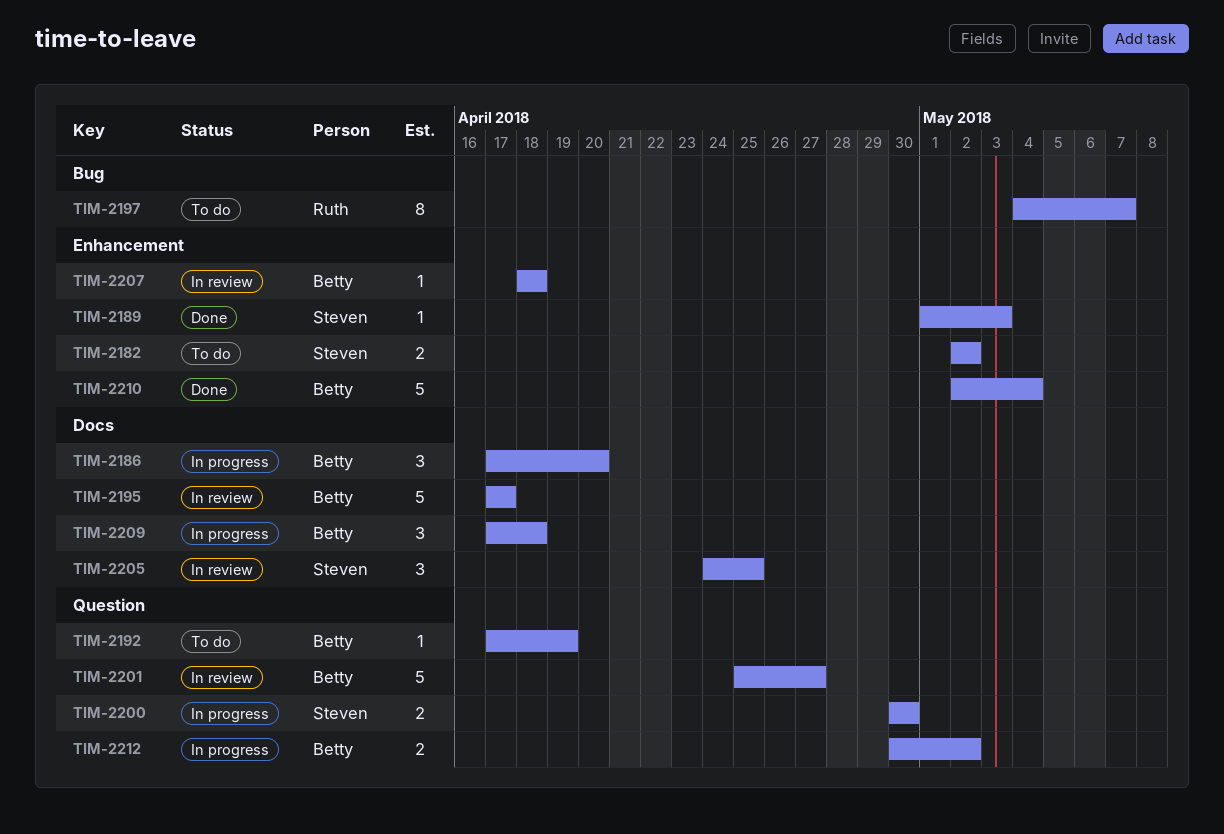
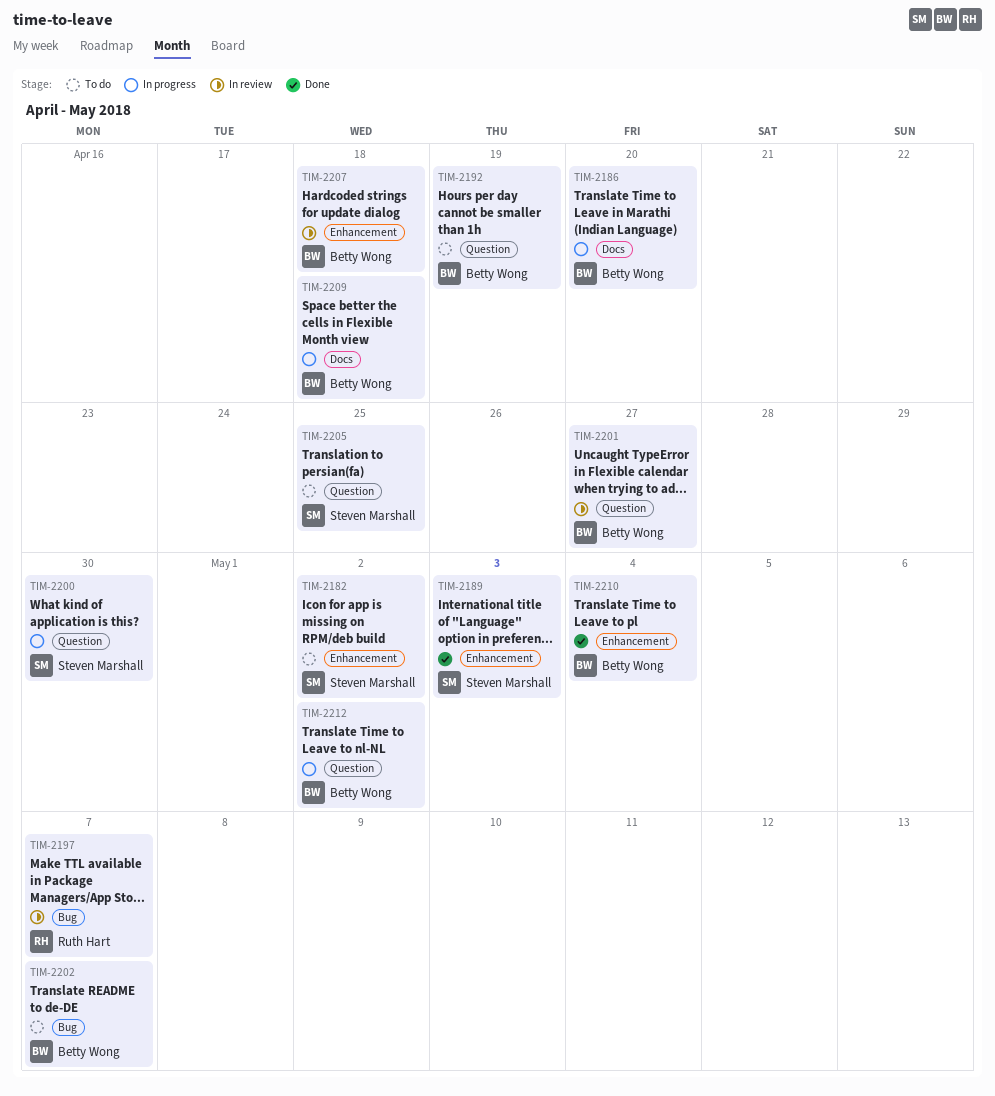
TIM-2195: present -> none
TIM-2197, status: To do -> In review
TIM-2202: none -> present
TIM-2205, status: In review -> To do
TIM-2205, label: Docs -> Question

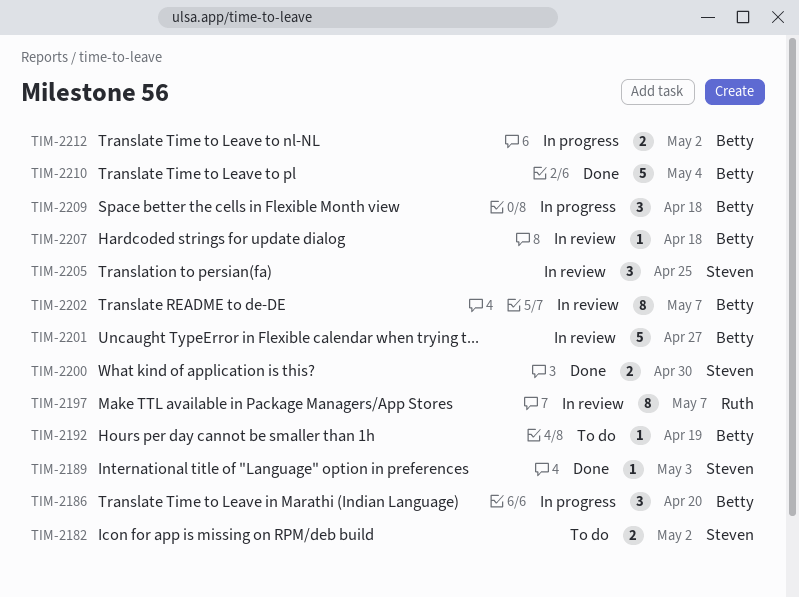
TIM-2200, status: In progress -> Done
TIM-2202, status: To do -> In review
TIM-2205, status: To do -> In review

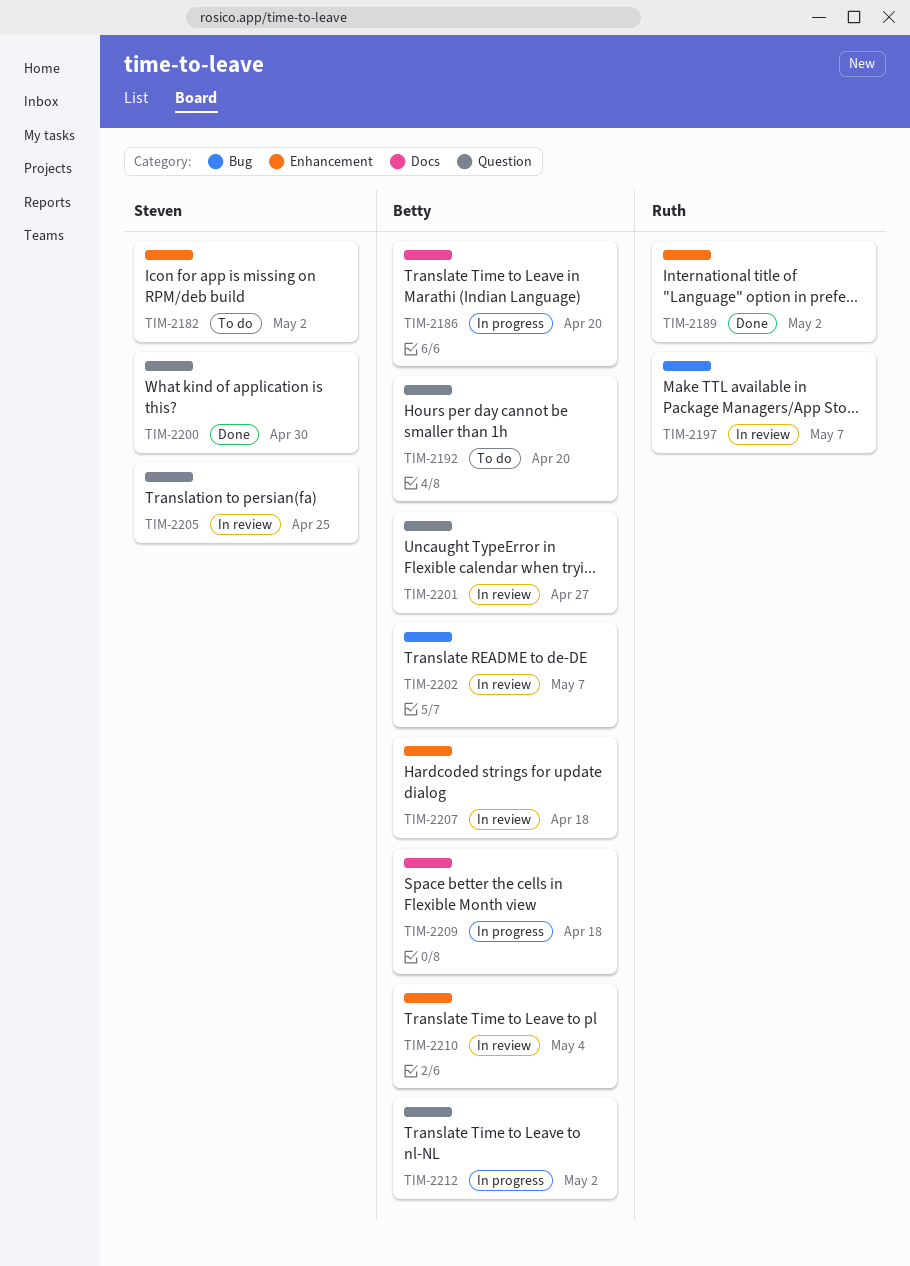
TIM-2189, owner: Steven -> Ruth
TIM-2189, due: May 3 -> May 2
TIM-2192, due: Apr 19 -> Apr 20
TIM-2210, status: Done -> In review

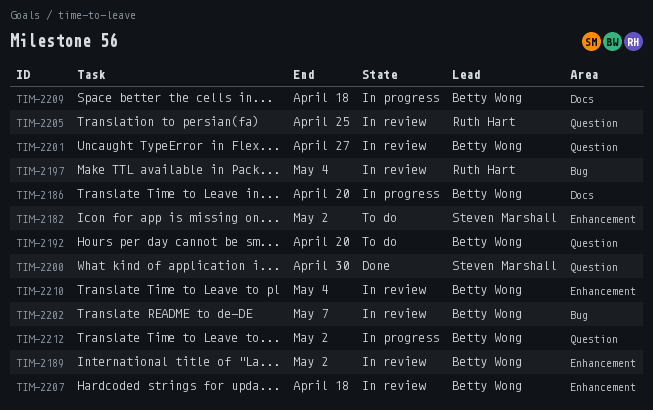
TIM-2189, status: Done -> In review
TIM-2189, owner: Ruth Hart -> Betty Wong
TIM-2197, due: May 7 -> May 4
TIM-2205, owner: Steven Marshall -> Ruth Hart

